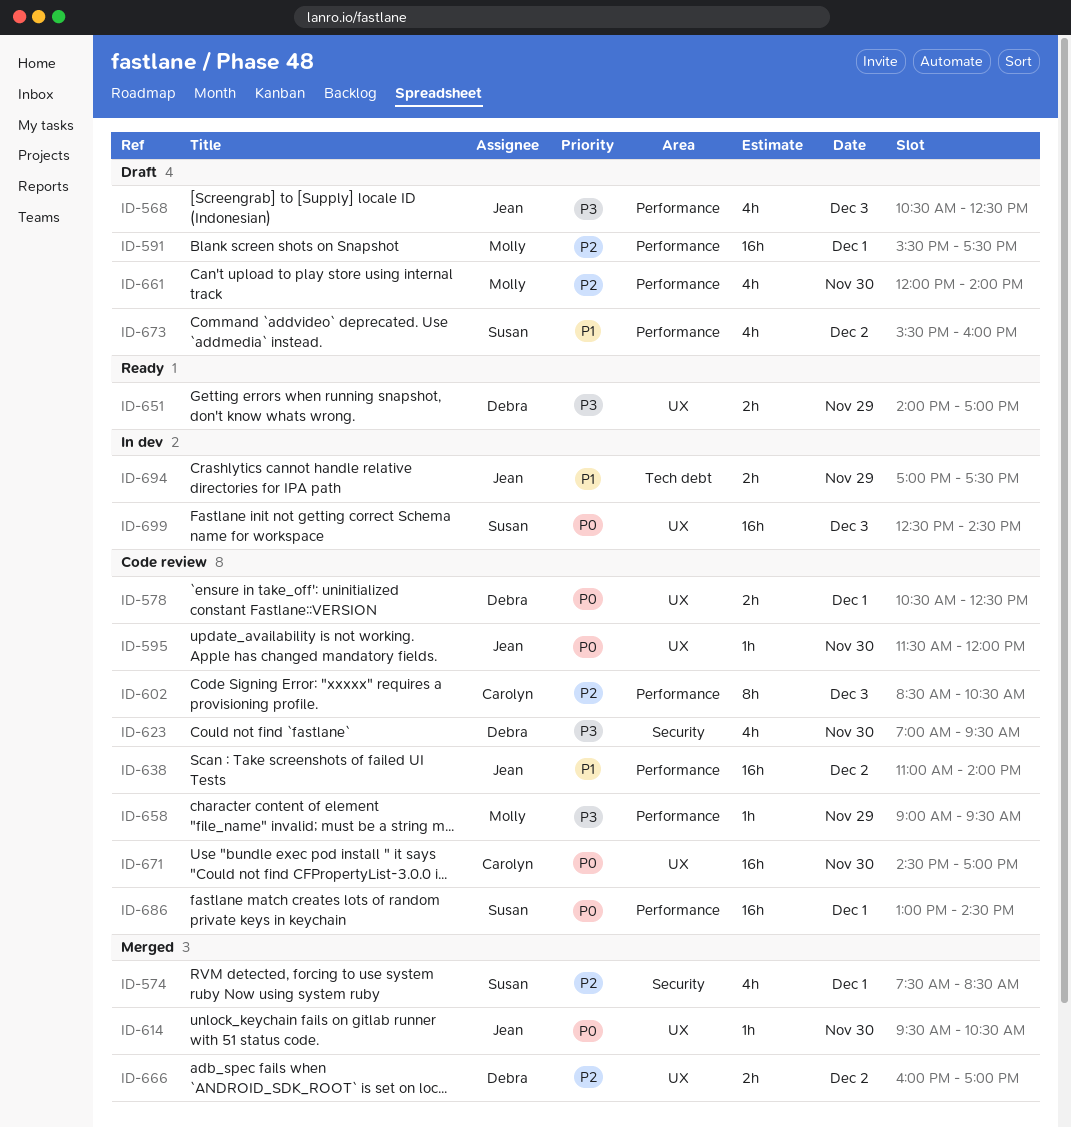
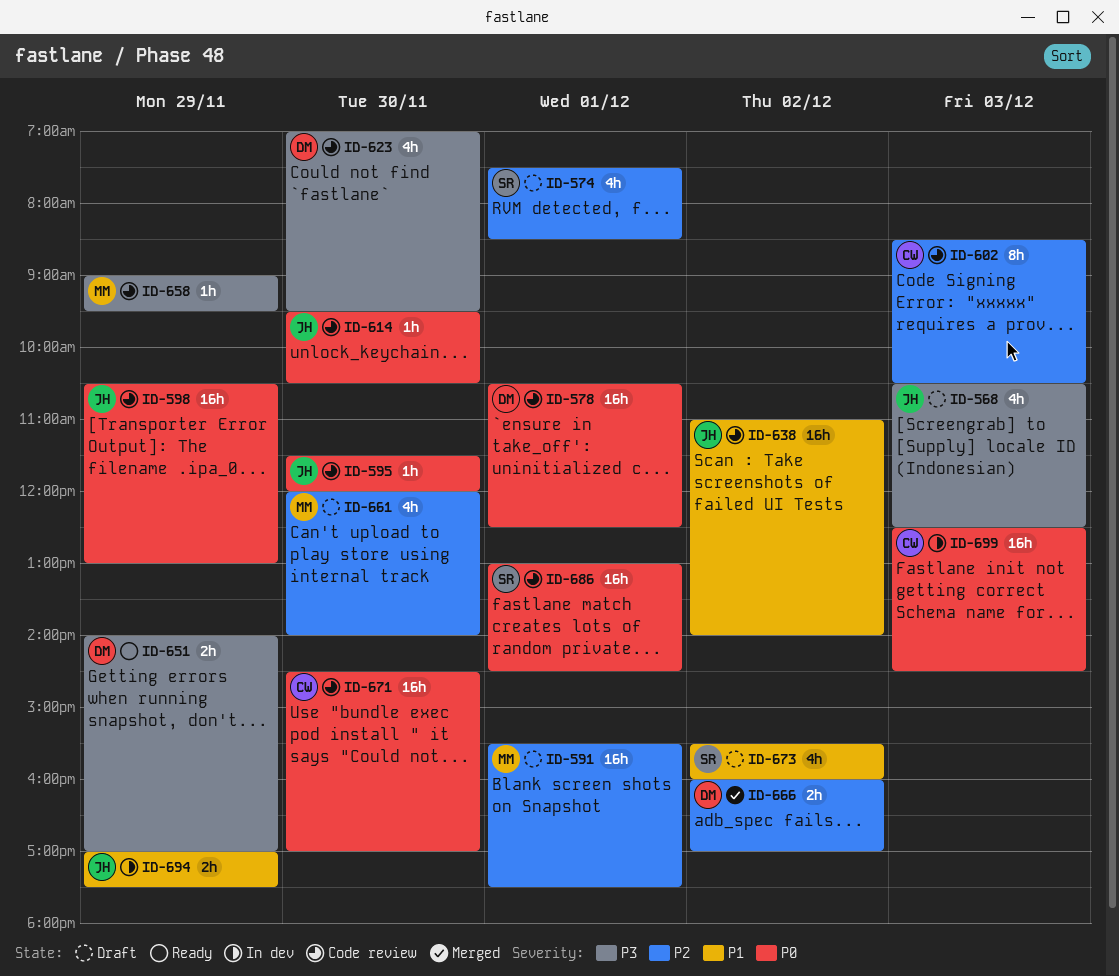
ID-574, status: Merged -> Draft
ID-578, estimate: 2h -> 16h
ID-598: none -> present
ID-614, status: Merged -> Code review
ID-699, owner: Susan -> Carolyn

